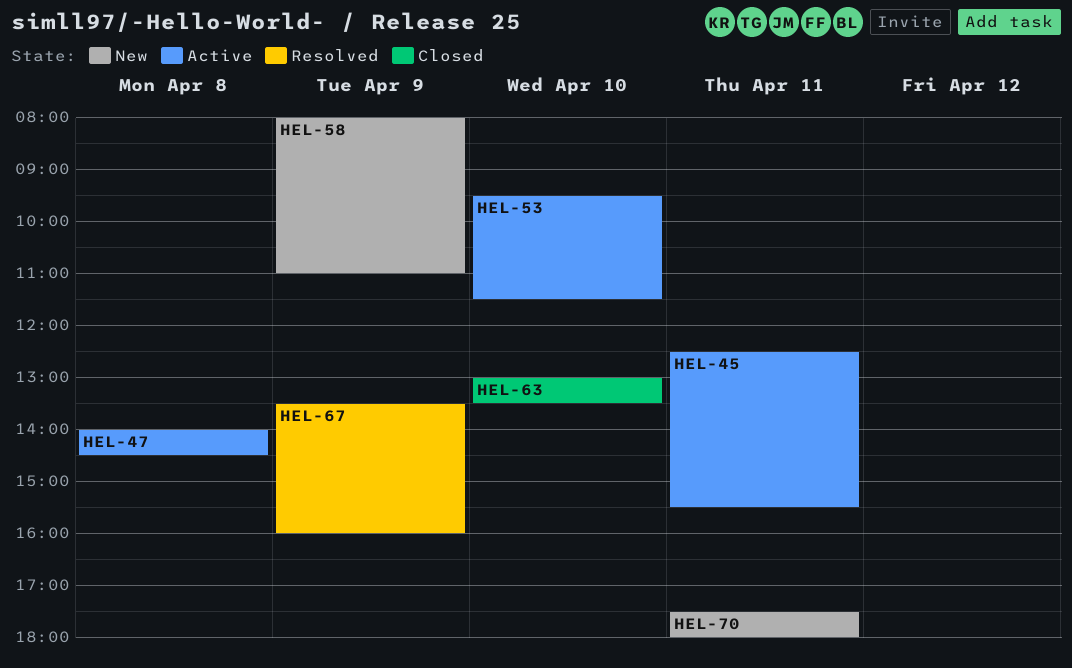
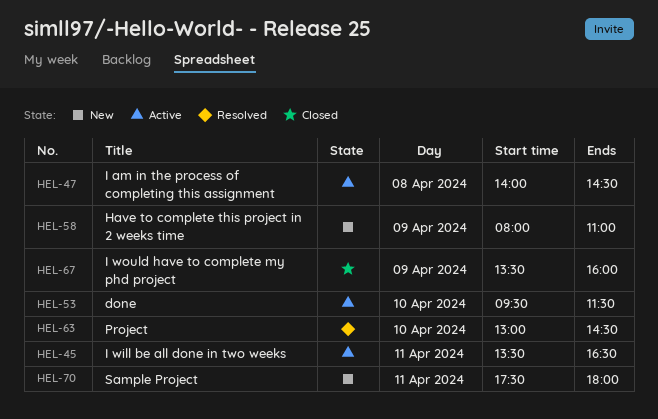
HEL-45, begins: 12:30 -> 13:30
HEL-45, ends: 15:30 -> 16:30
HEL-63, status: Closed -> Resolved
HEL-63, ends: 13:30 -> 14:30
HEL-67, status: Resolved -> Closed

